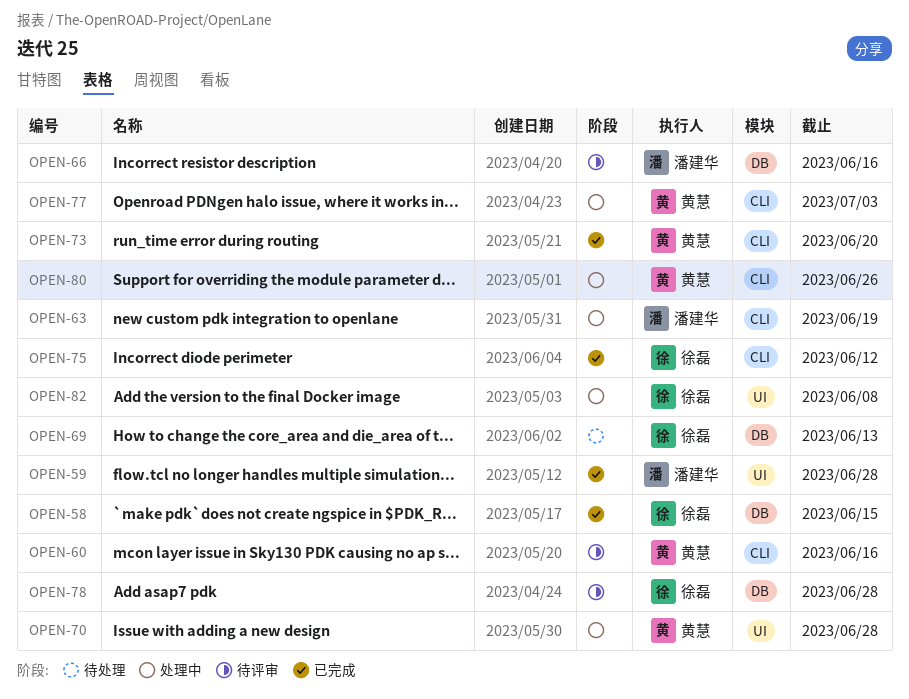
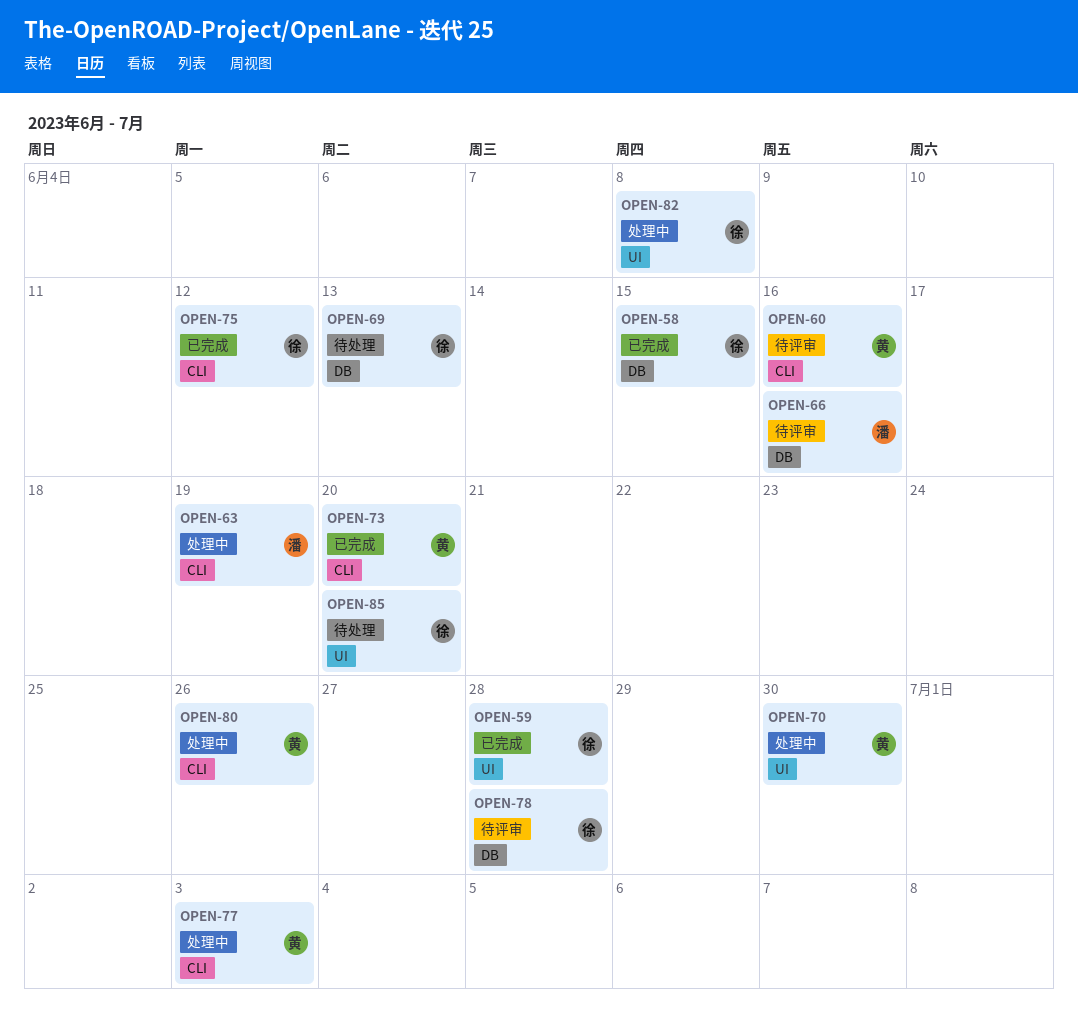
OPEN-59, owner: 潘建华 -> 徐磊
OPEN-70, due: Jun 28 -> Jun 30
OPEN-85: none -> present

